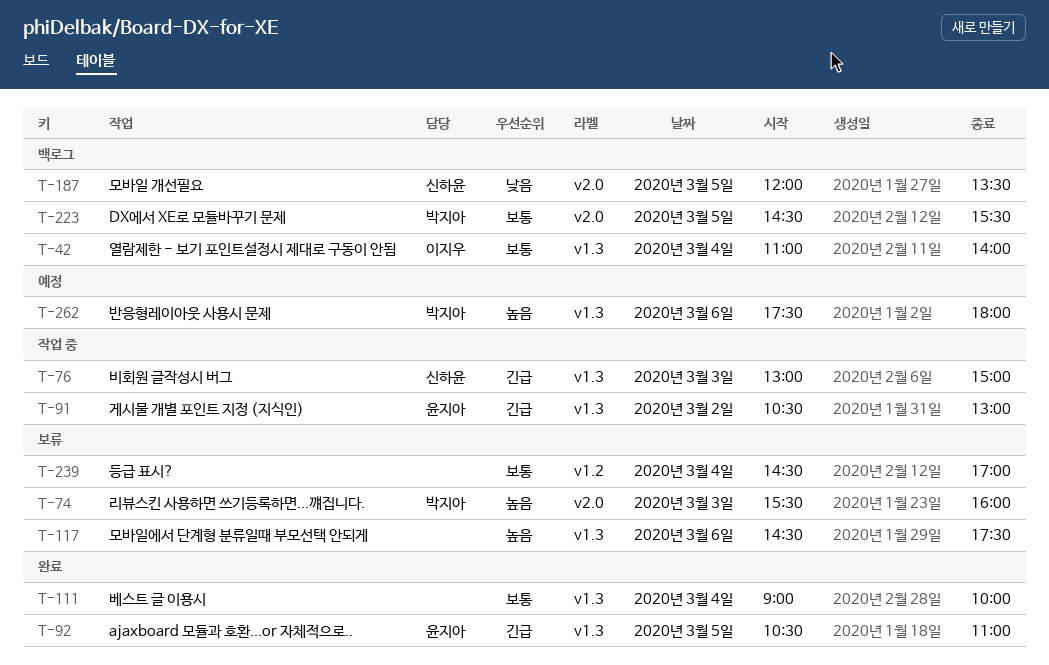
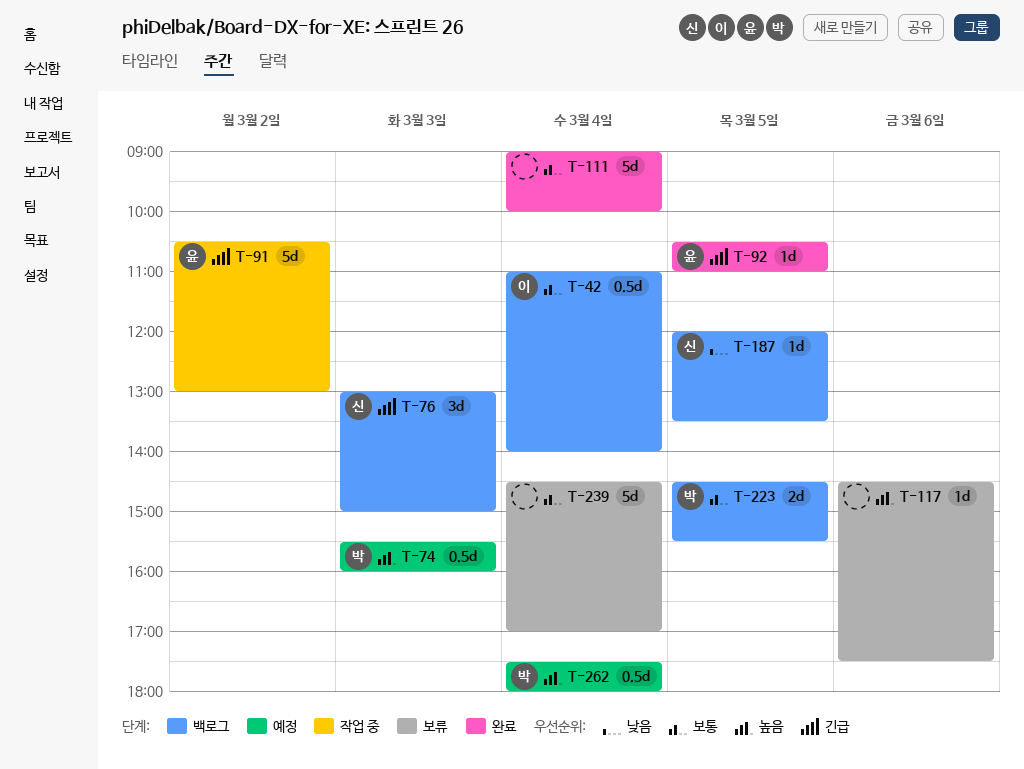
T-74, status: 보류 -> 예정
T-76, status: 작업 중 -> 백로그
T-262, day: Mar 6 -> Mar 4

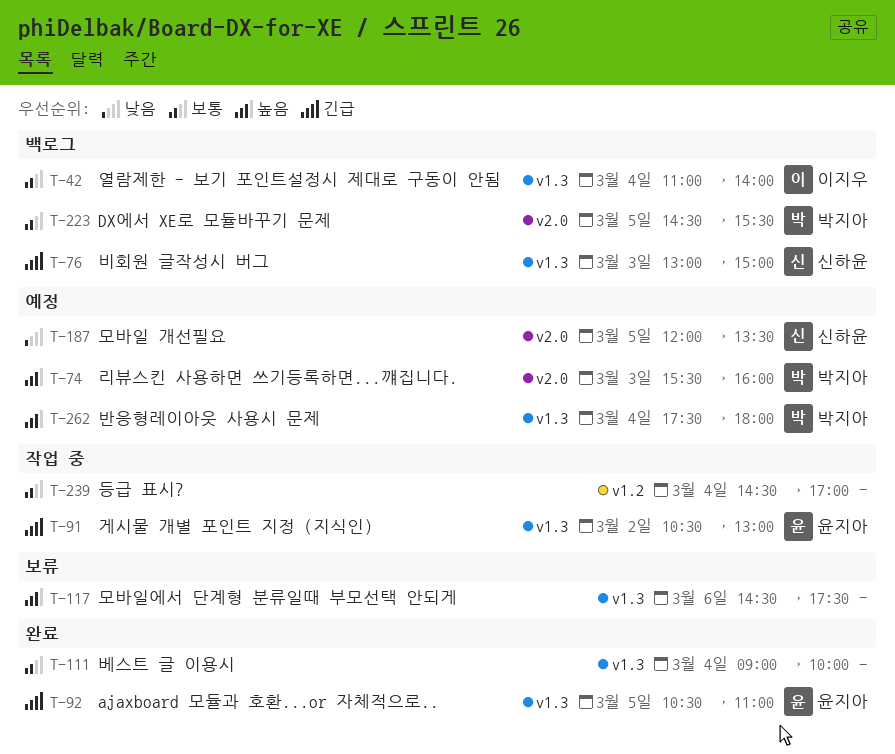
T-187, status: 백로그 -> 예정
T-239, status: 보류 -> 작업 중

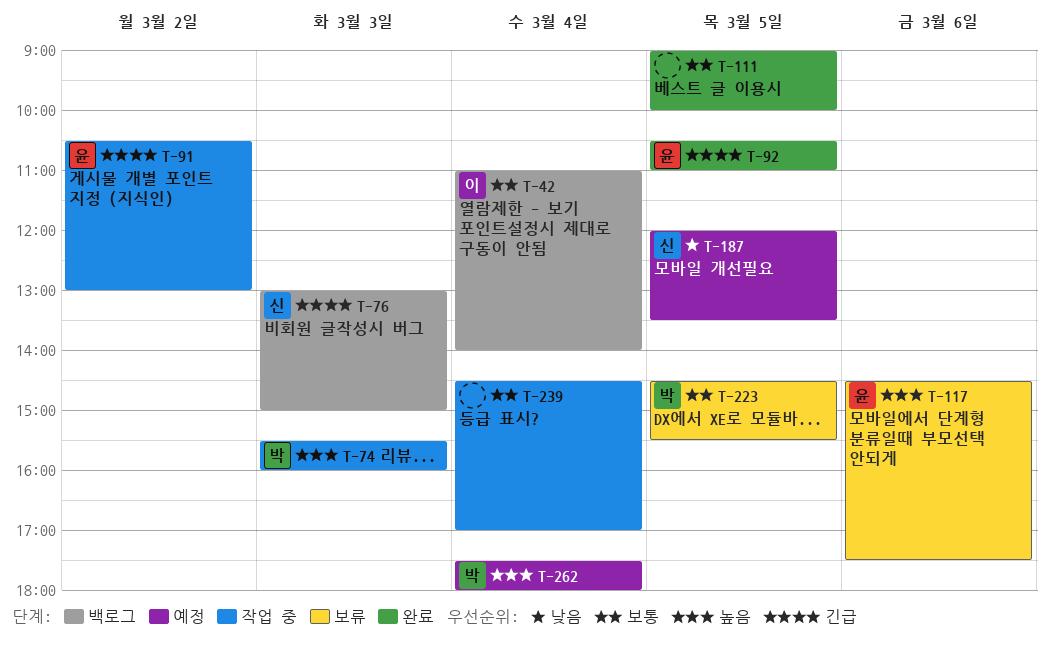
T-74, status: 예정 -> 작업 중
T-111, day: Mar 4 -> Mar 5
T-117, owner: none -> 윤지아
T-223, status: 백로그 -> 보류

